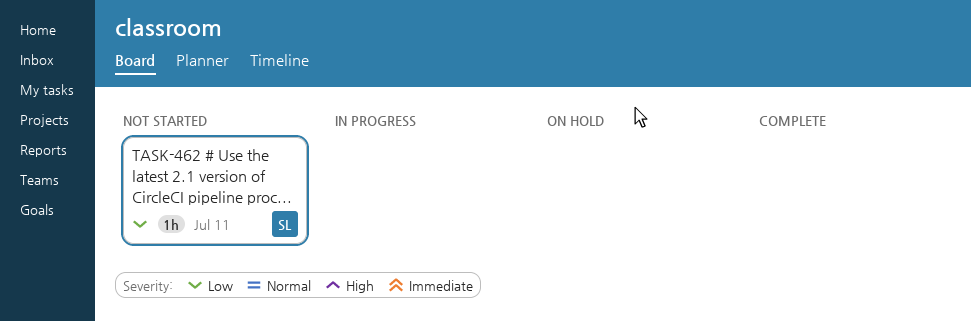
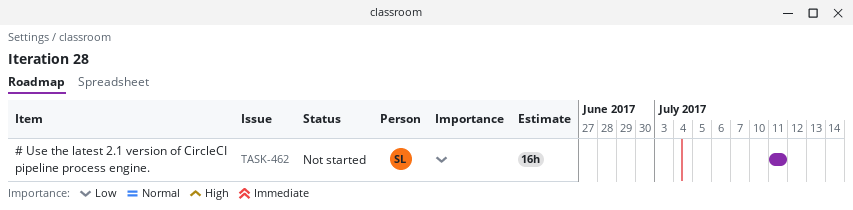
TASK-462, estimate: 1h -> 16h

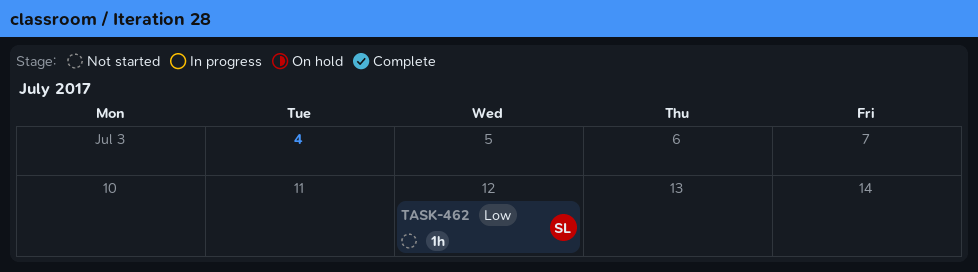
TASK-462, estimate: 16h -> 1h
TASK-462, due: Jul 11 -> Jul 12

